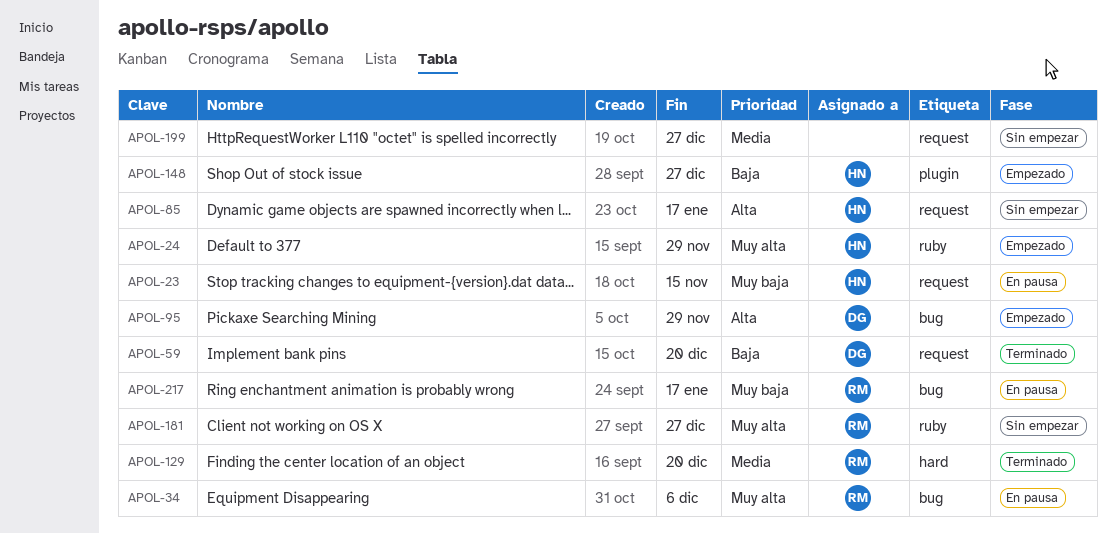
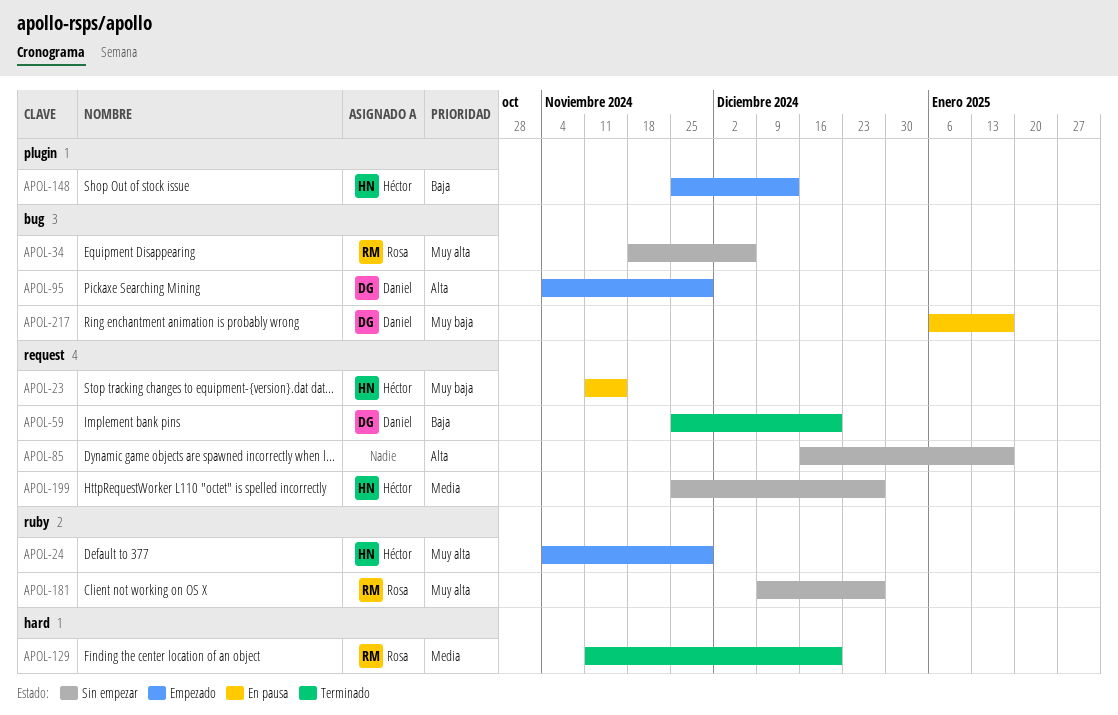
APOL-34, status: En pausa -> Sin empezar
APOL-85, owner: Héctor -> none
APOL-148, due: Dec 27 -> Dec 13
APOL-199, owner: none -> Héctor
APOL-217, owner: Rosa -> Daniel

